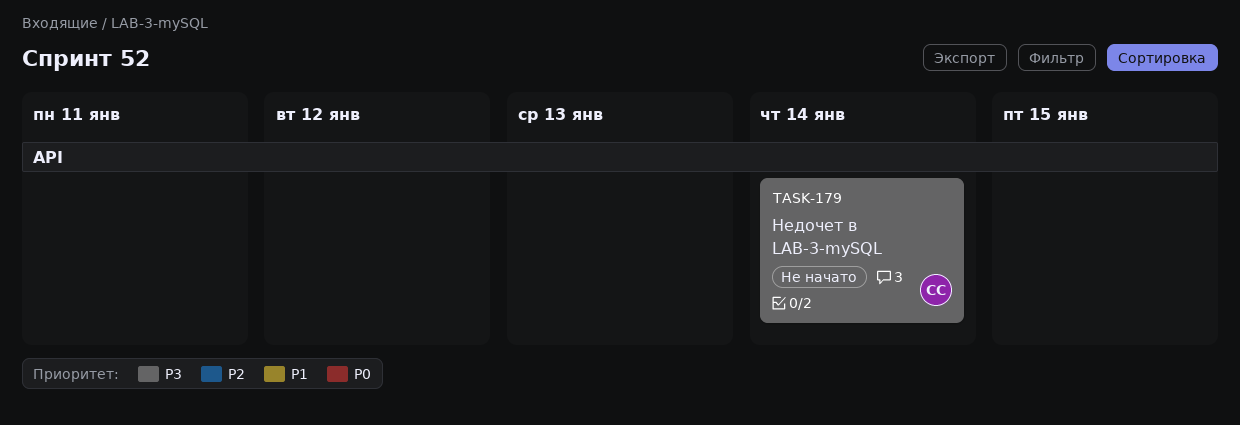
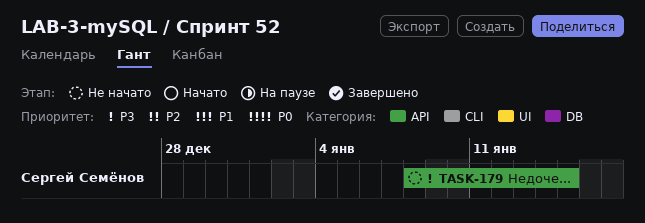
TASK-179, due: Jan 14 -> Jan 15

